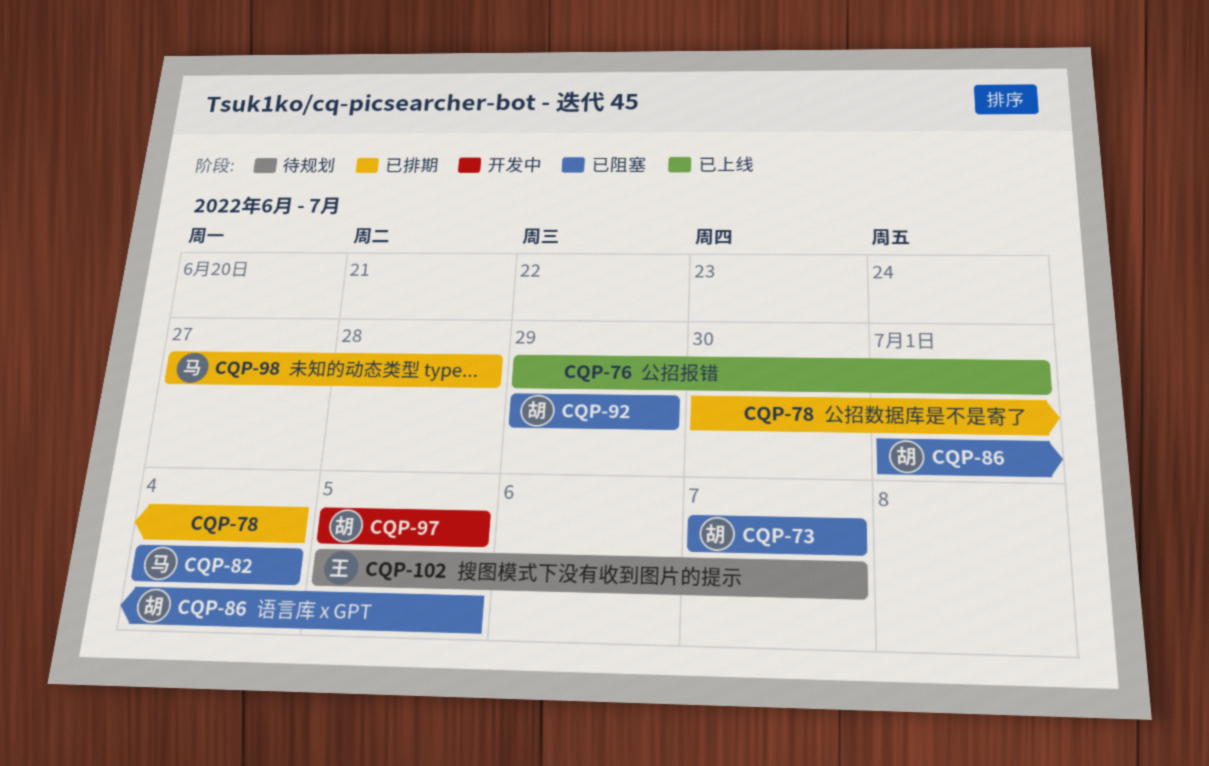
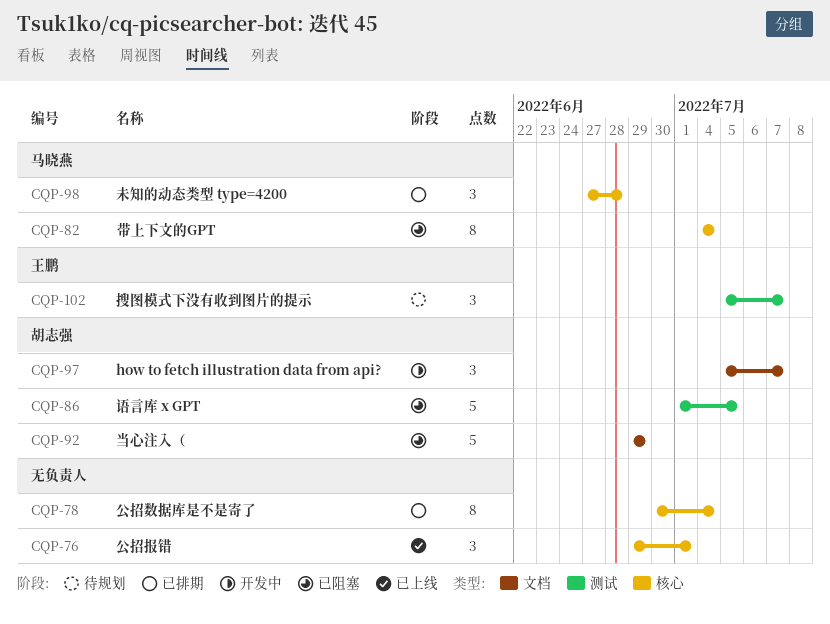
CQP-73: present -> none
CQP-97, due: Jul 5 -> Jul 7

